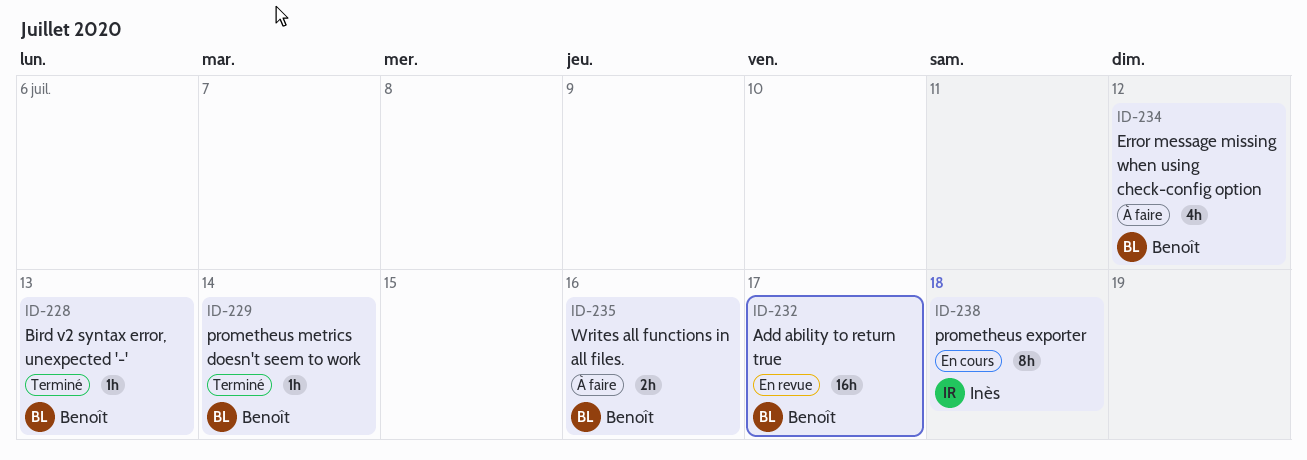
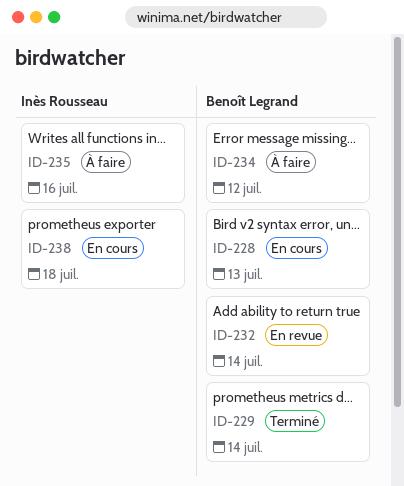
ID-228, status: Terminé -> En cours
ID-232, due: Jul 17 -> Jul 14
ID-235, owner: Benoît Legrand -> Inès Rousseau

